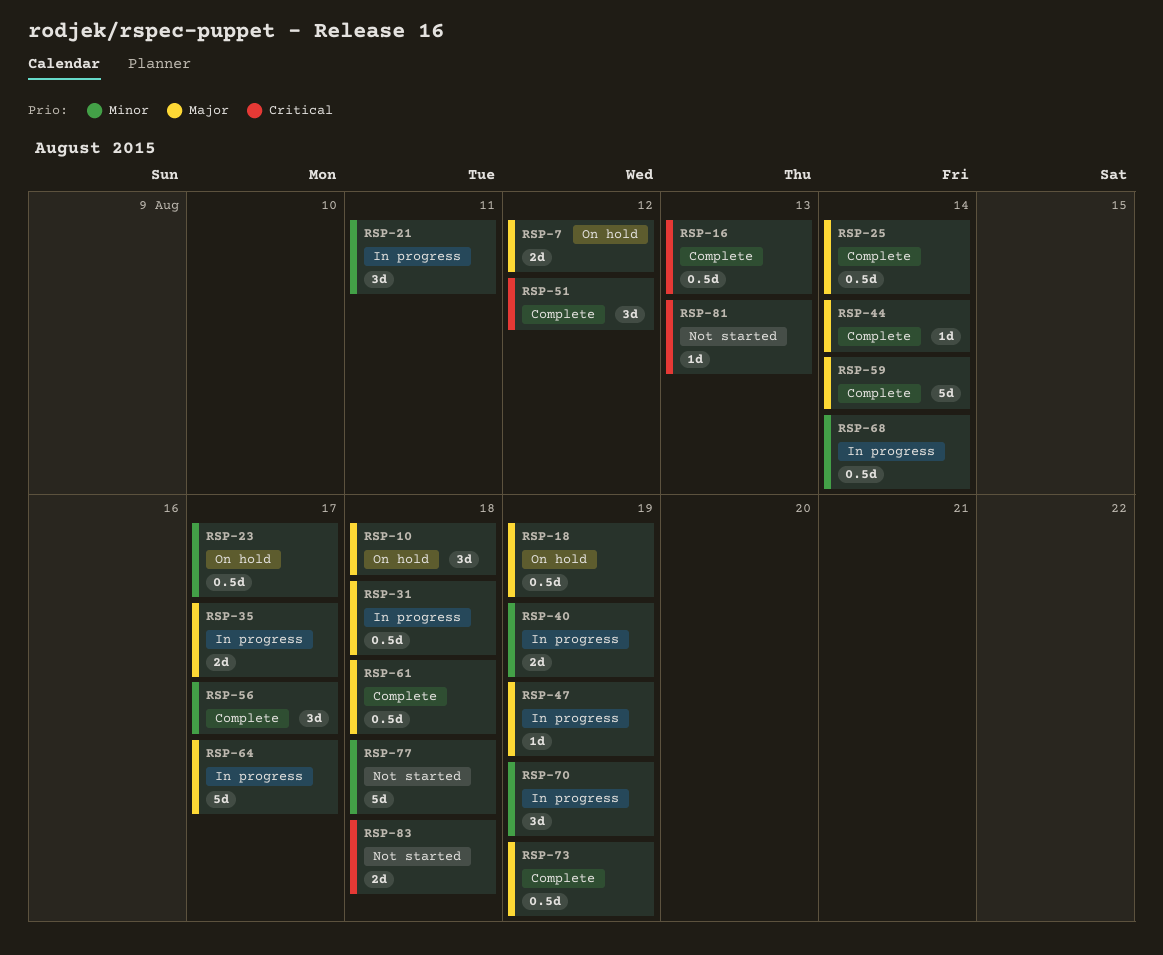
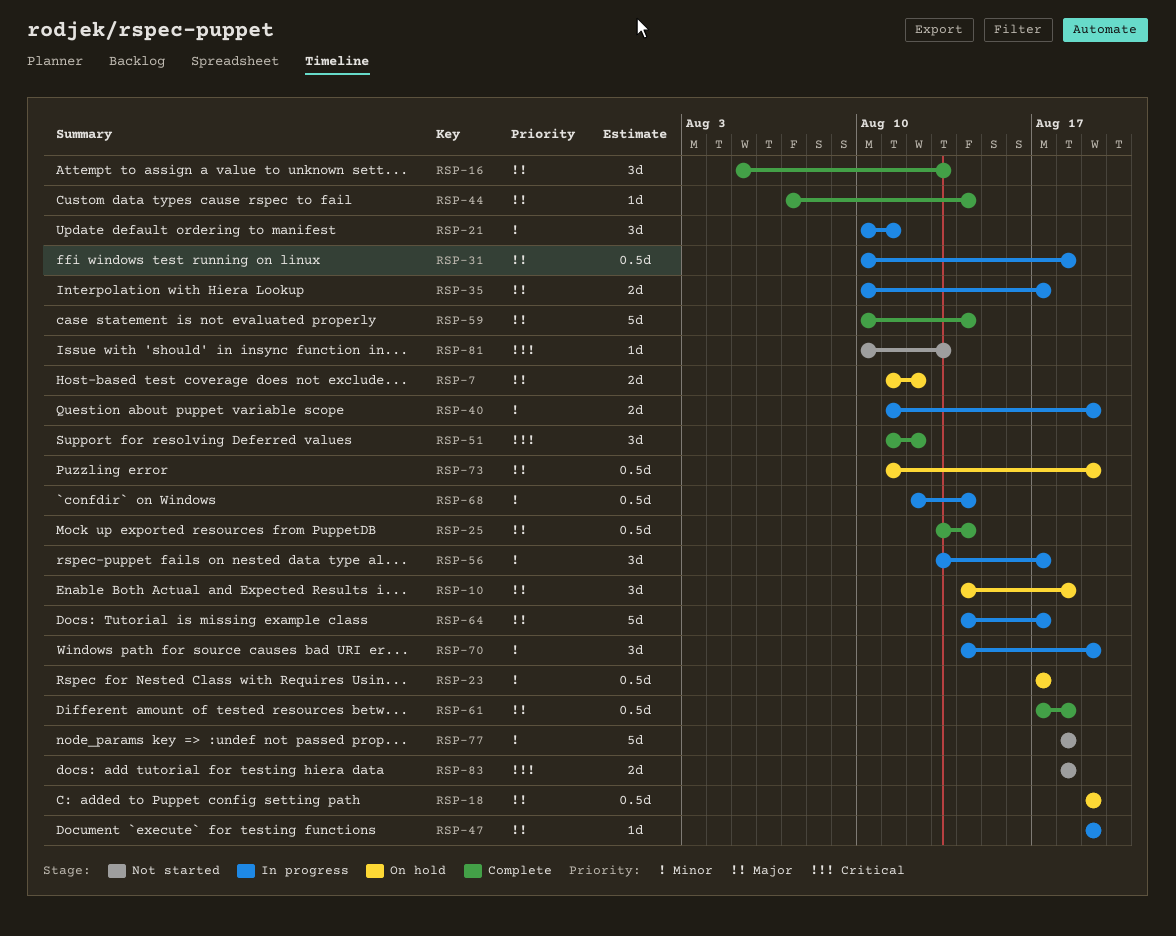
RSP-16, priority: Critical -> Major
RSP-16, estimate: 0.5d -> 3d
RSP-56, status: Complete -> In progress
RSP-73, status: Complete -> On hold

